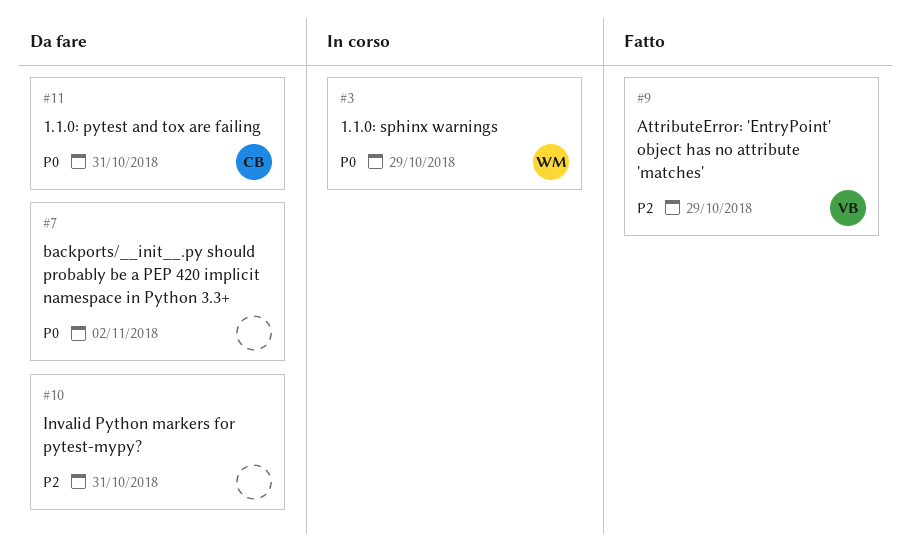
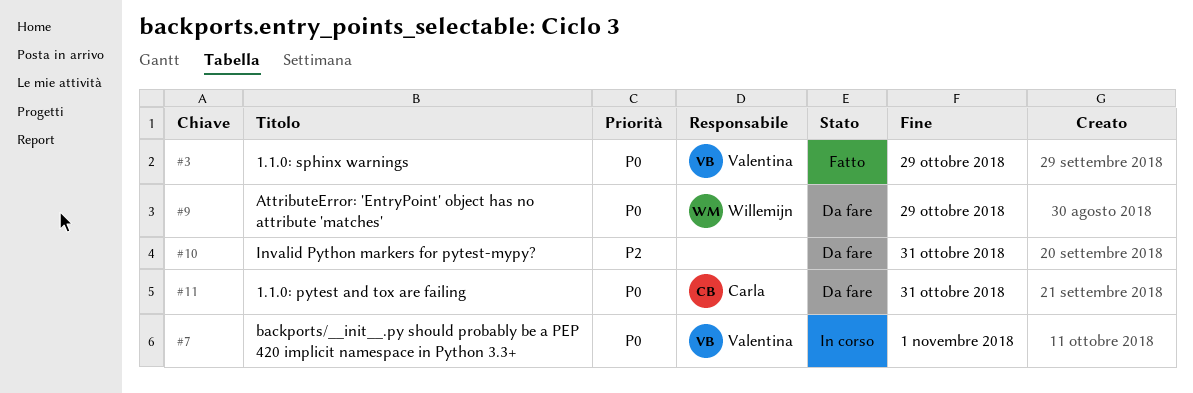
#3, status: In corso -> Fatto
#3, owner: Willemijn -> Valentina
#7, status: Da fare -> In corso
#7, owner: none -> Valentina
#7, due: Nov 2 -> Nov 1
#9, status: Fatto -> Da fare
#9, owner: Valentina -> Willemijn
#9, priority: P2 -> P0

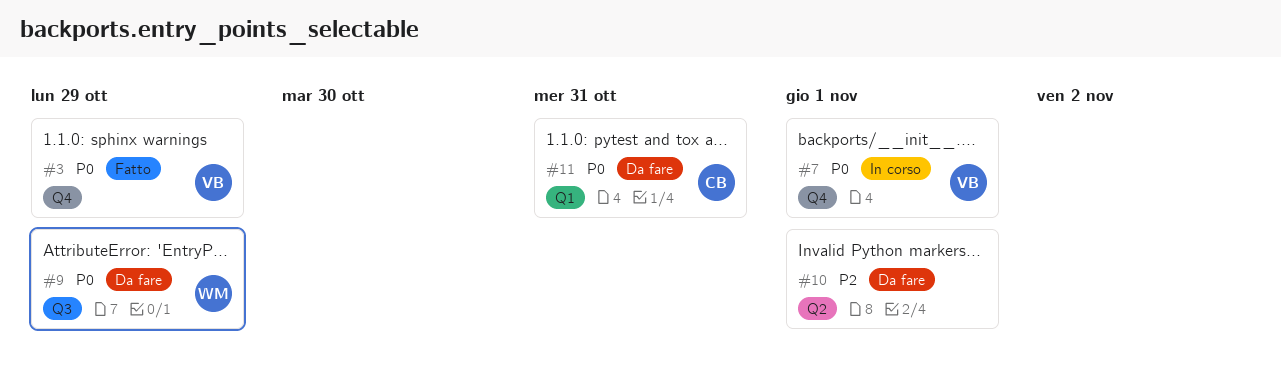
#10, due: Oct 31 -> Nov 1

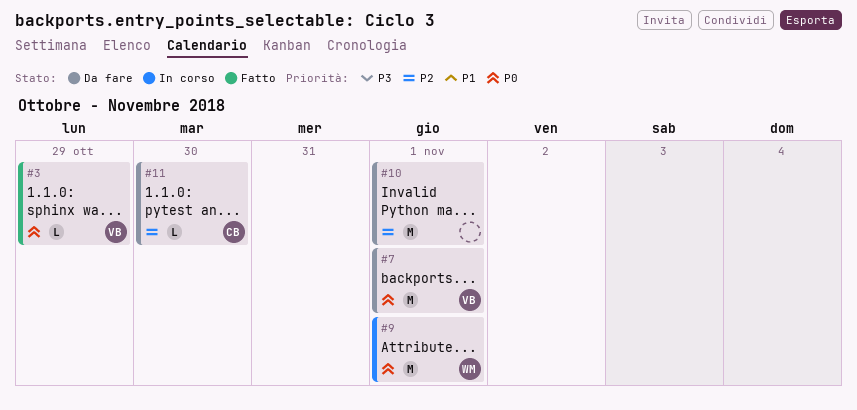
#7, status: In corso -> Da fare
#9, status: Da fare -> In corso
#9, due: Oct 29 -> Nov 1
#11, priority: P0 -> P2
#11, due: Oct 31 -> Oct 30

